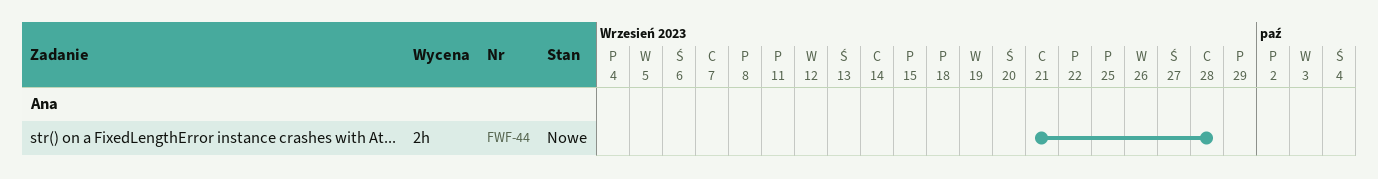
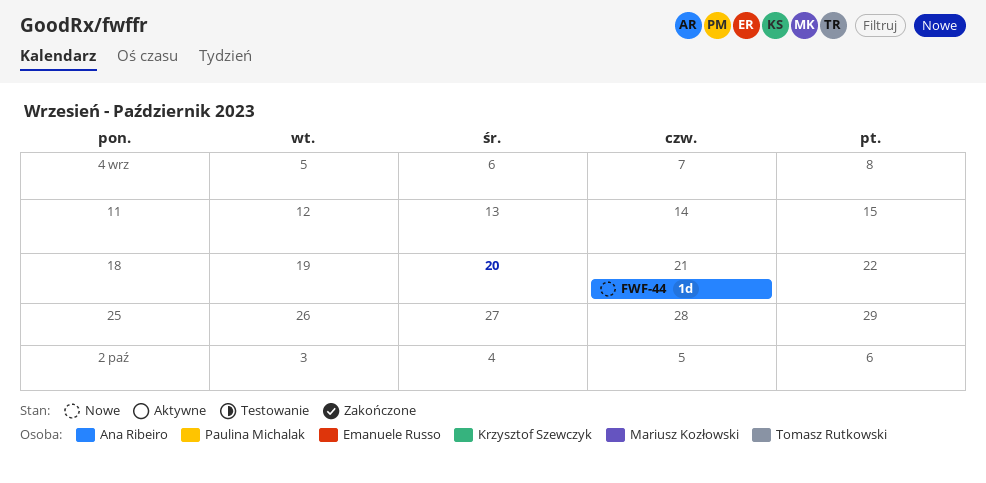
FWF-44, estimate: 2h -> 1d
FWF-44, due: Sep 28 -> Sep 21

